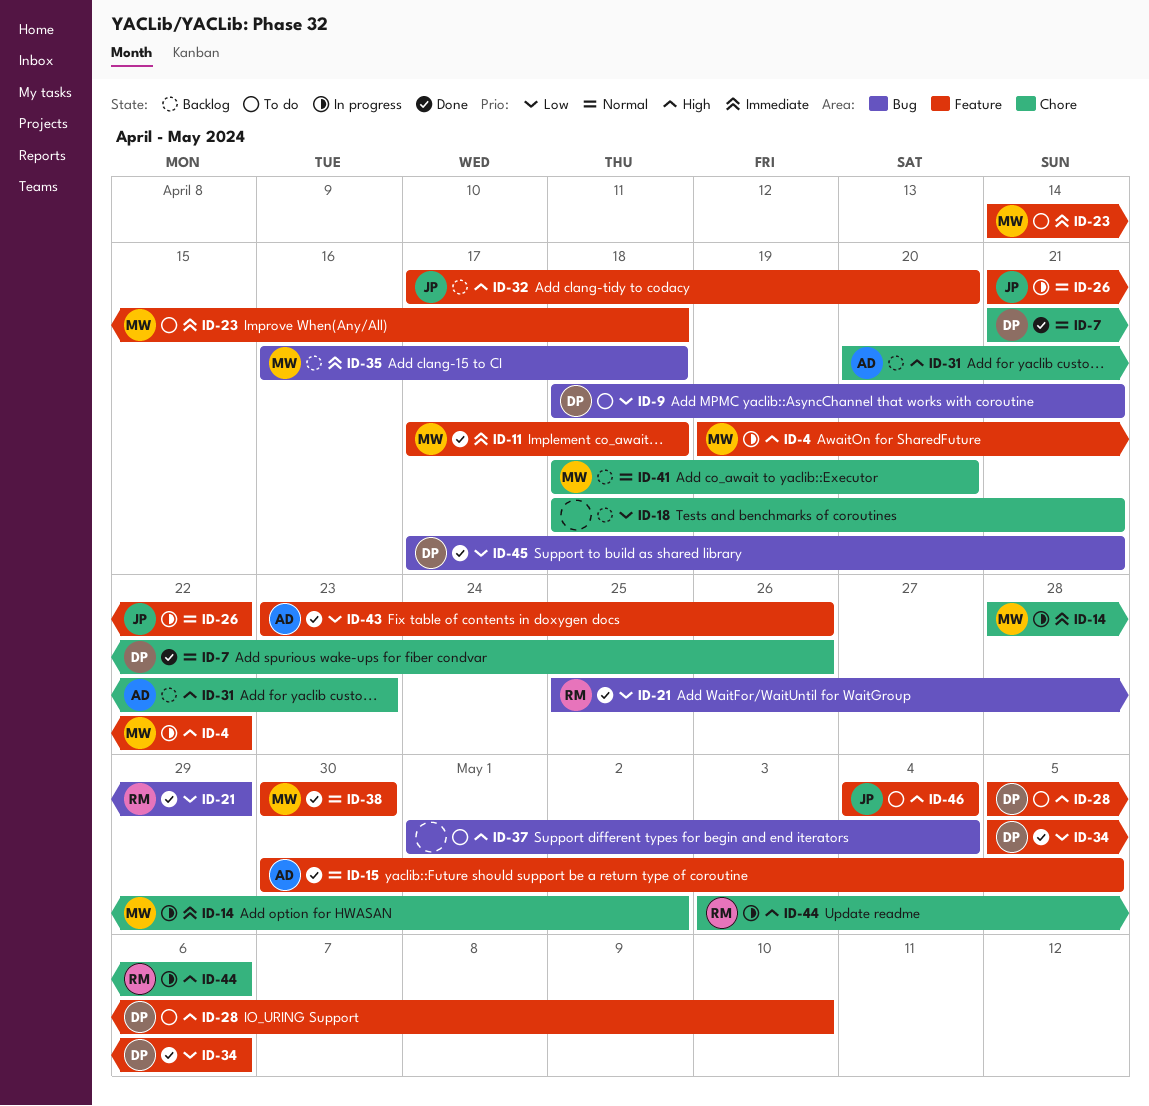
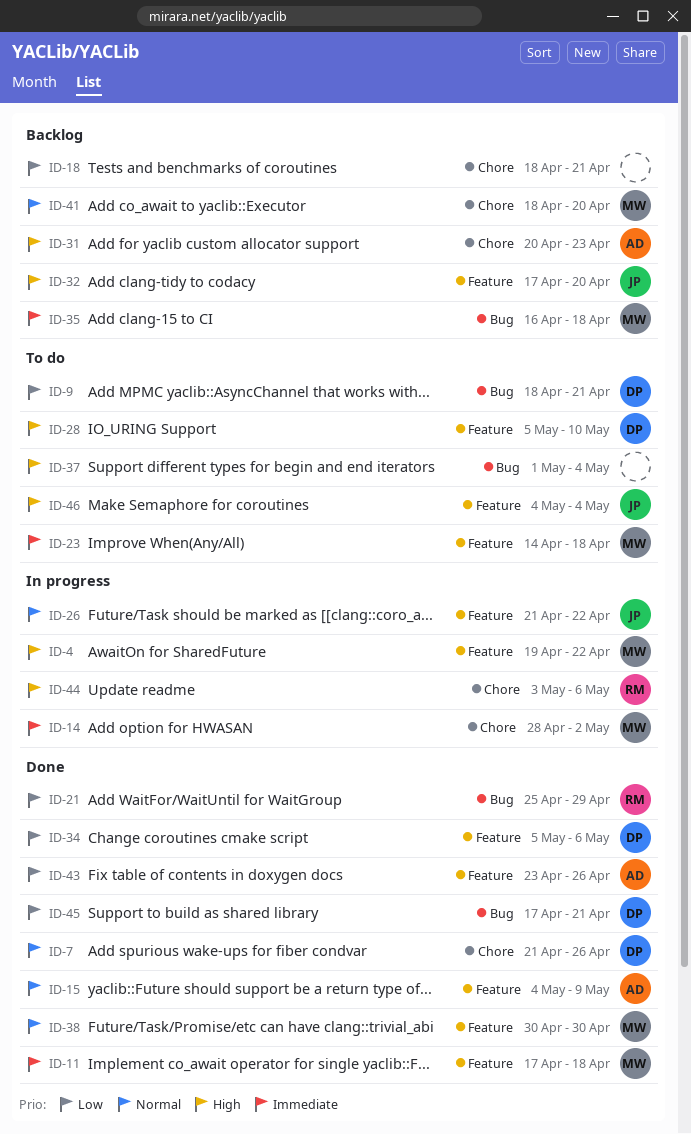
ID-15, start: Apr 30 -> May 4
ID-15, due: May 5 -> May 9

